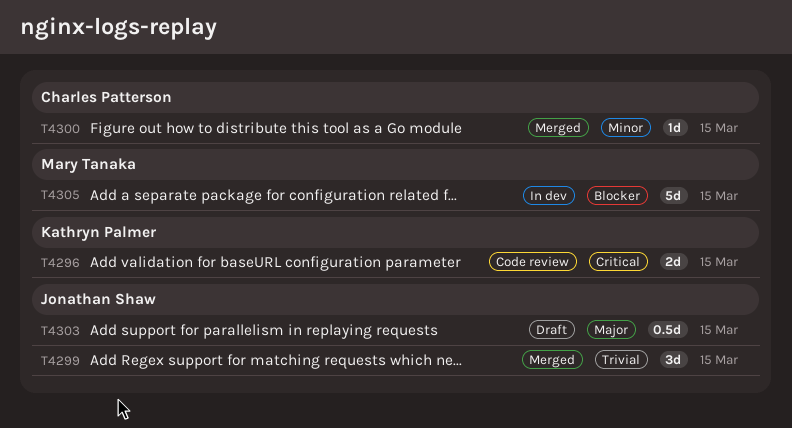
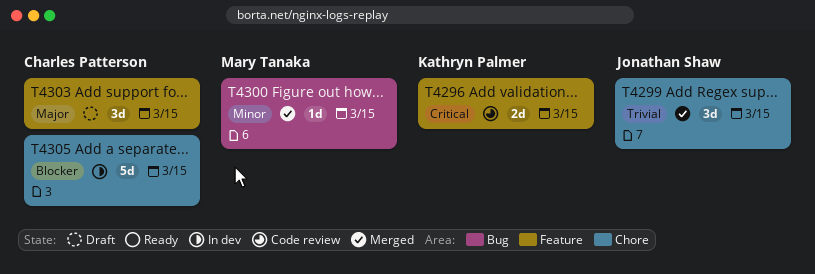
T4300, owner: Charles Patterson -> Mary Tanaka
T4303, owner: Jonathan Shaw -> Charles Patterson
T4303, estimate: 0.5d -> 3d
T4305, owner: Mary Tanaka -> Charles Patterson

